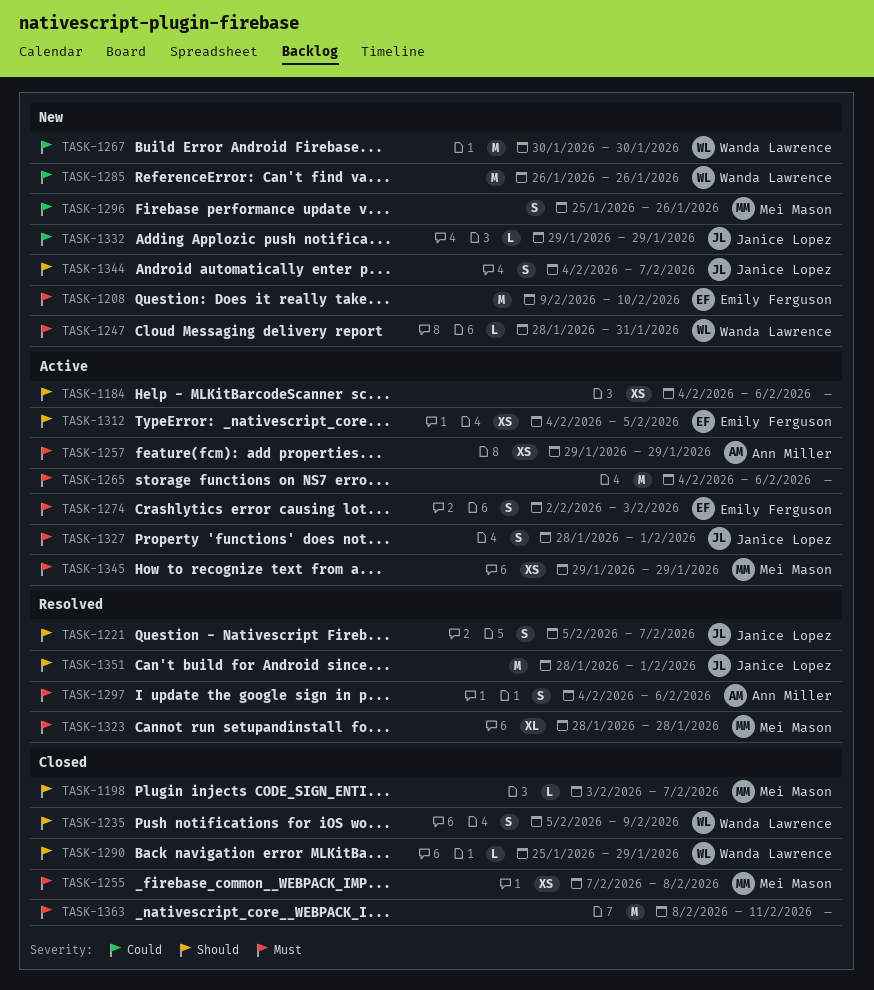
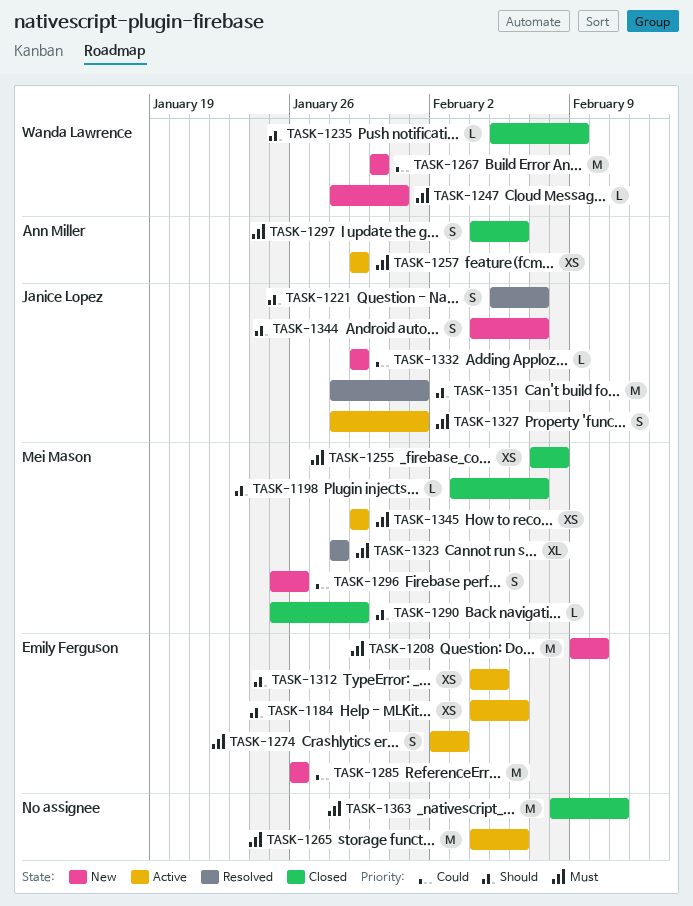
TASK-1184, owner: none -> Emily Ferguson
TASK-1235, estimate: S -> L
TASK-1285, owner: Wanda Lawrence -> Emily Ferguson
TASK-1290, owner: Wanda Lawrence -> Mei Mason
TASK-1297, status: Resolved -> Closed

